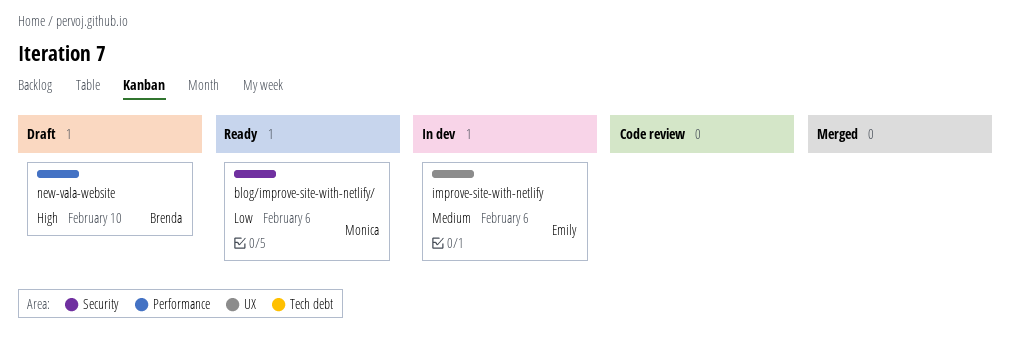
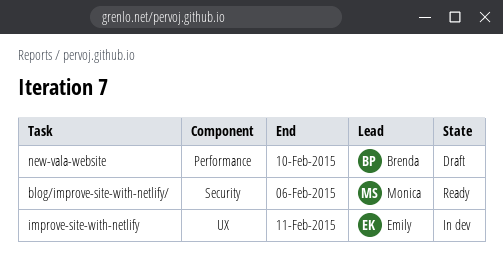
improve-site-with-netlify, due: Feb 6 -> Feb 11

